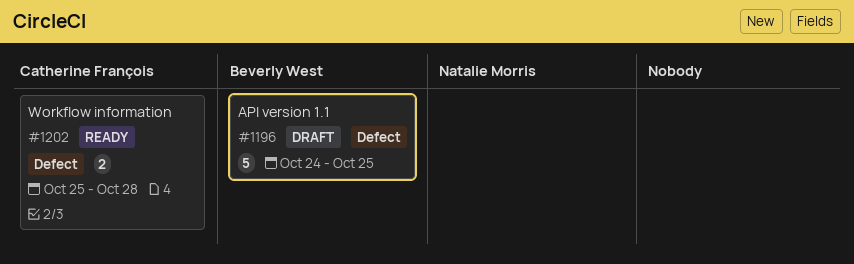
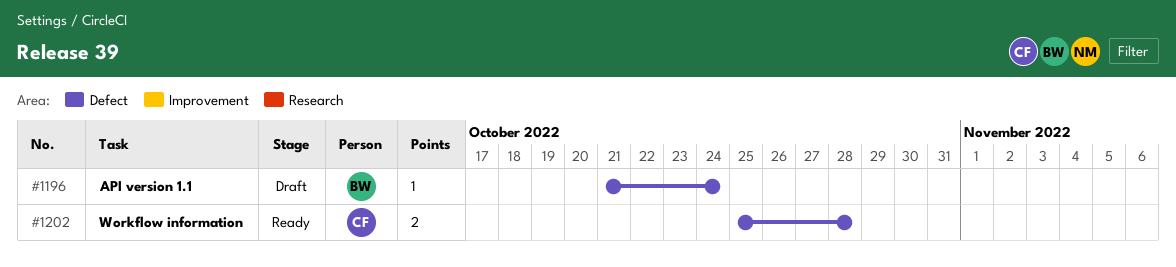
#1196, estimate: 5 -> 1
#1196, start: Oct 24 -> Oct 21
#1196, due: Oct 25 -> Oct 24

